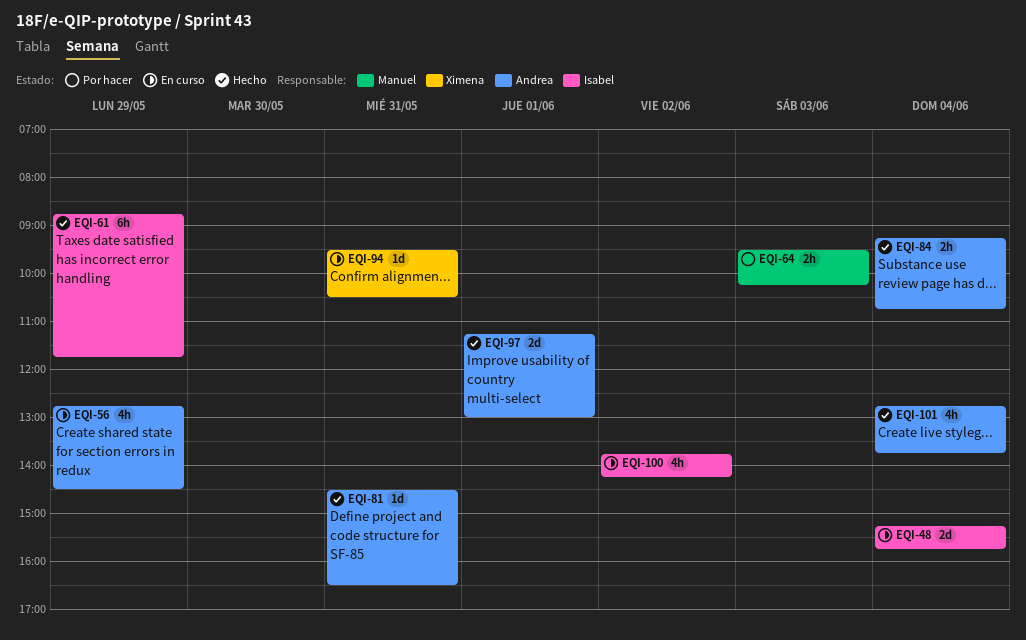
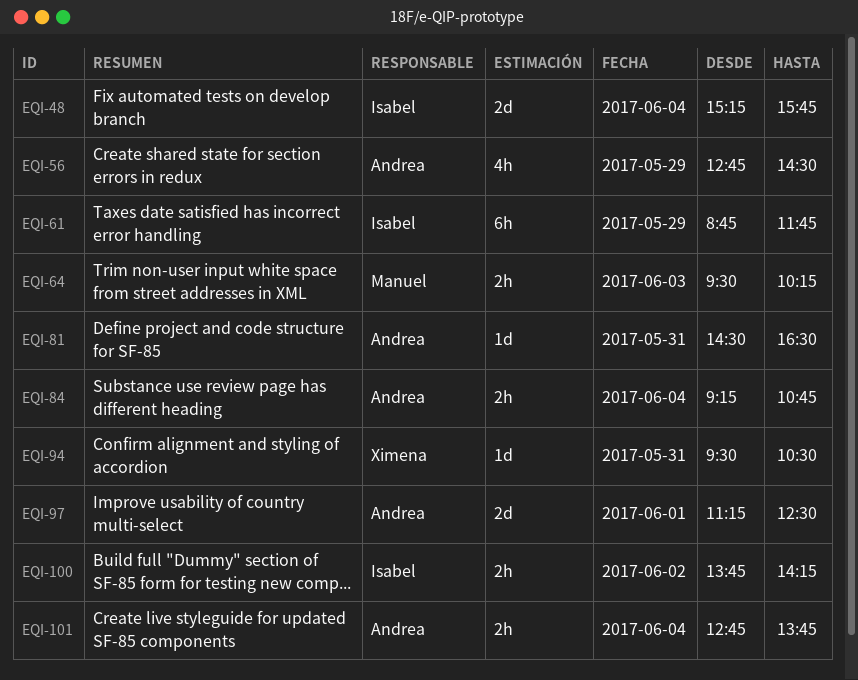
EQI-97, ends: 13:00 -> 12:30
EQI-100, estimate: 4h -> 2h
EQI-101, estimate: 4h -> 2h

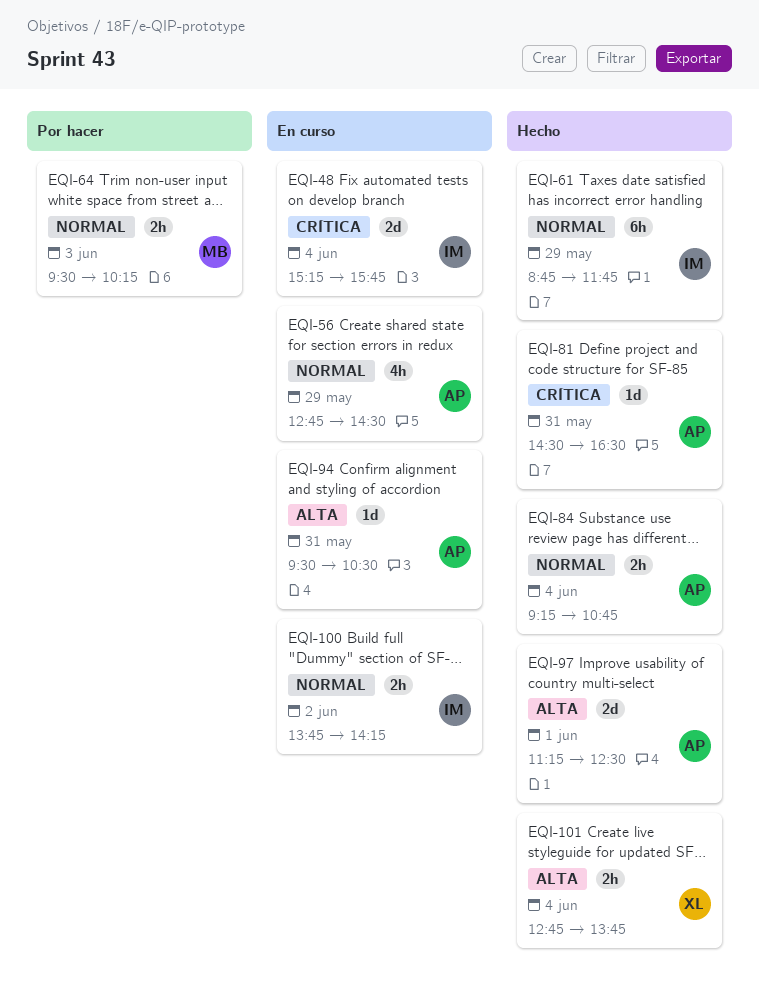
EQI-94, owner: Ximena -> Andrea
EQI-101, owner: Andrea -> Ximena

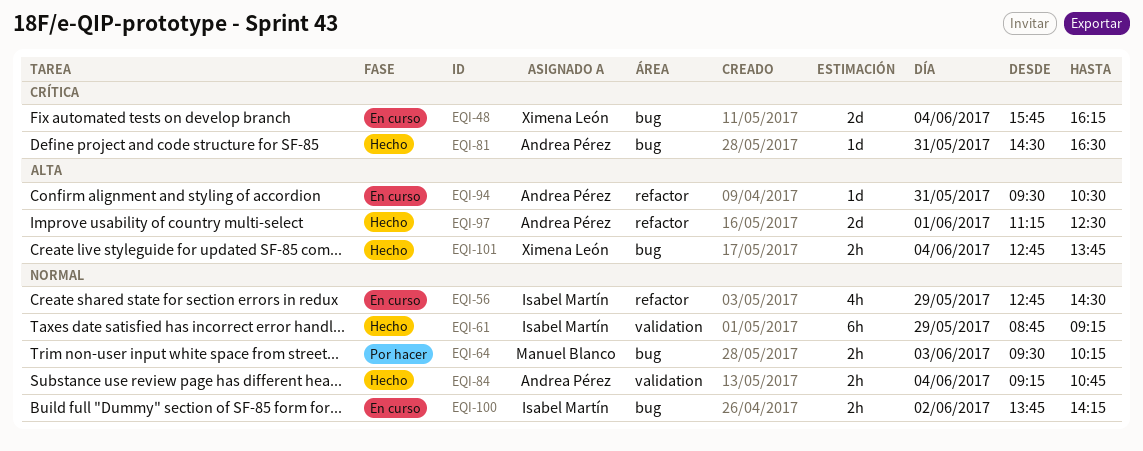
EQI-48, owner: Isabel Martín -> Ximena León
EQI-48, begins: 15:15 -> 15:45
EQI-48, ends: 15:45 -> 16:15
EQI-56, owner: Andrea Pérez -> Isabel Martín
EQI-61, ends: 11:45 -> 09:15

